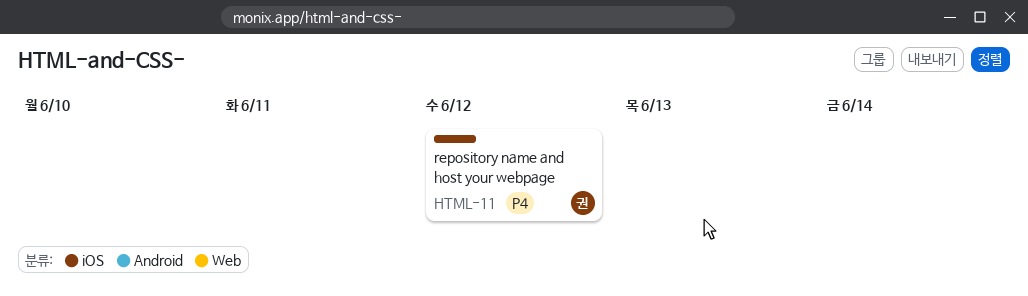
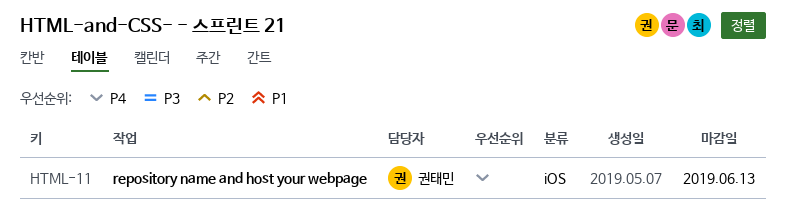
HTML-11, due: Jun 12 -> Jun 13

